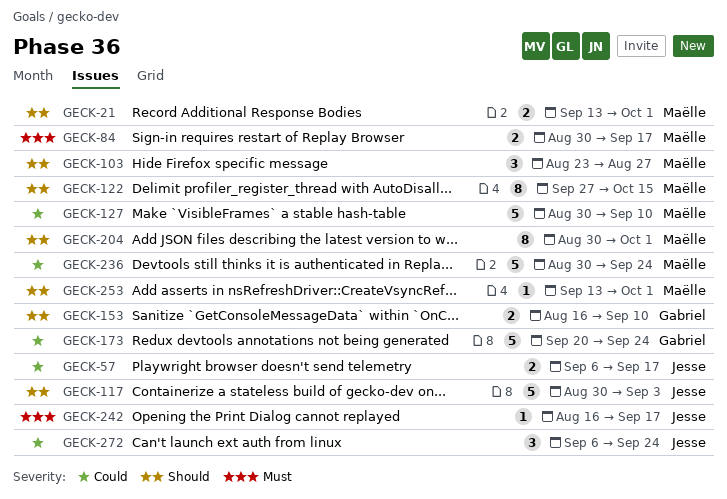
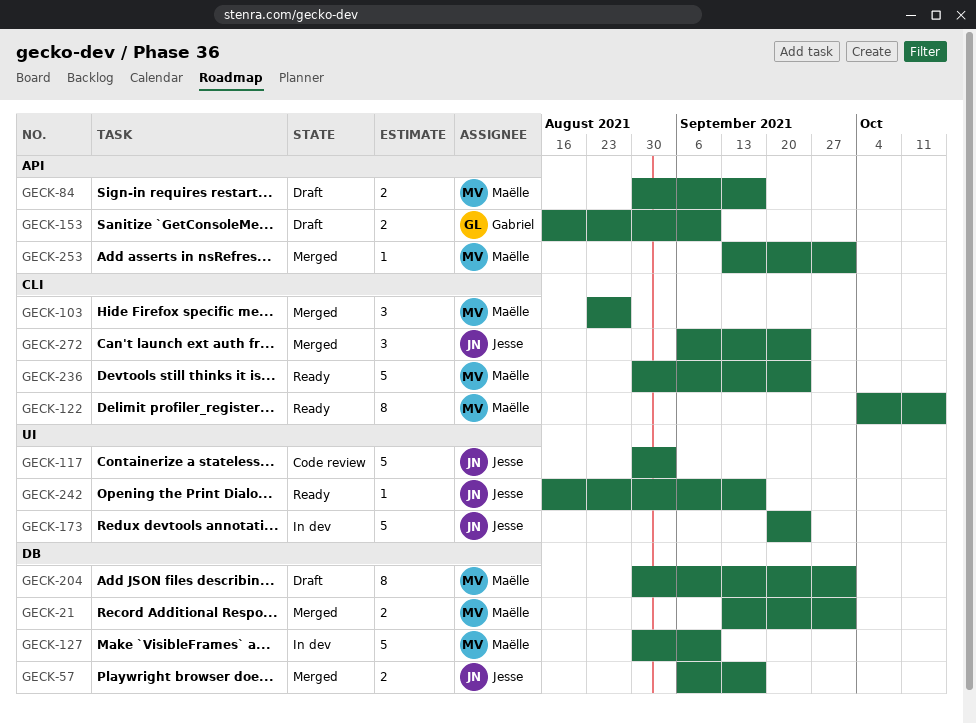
GECK-122, start: Sep 27 -> Oct 4
GECK-173, owner: Gabriel -> Jesse

